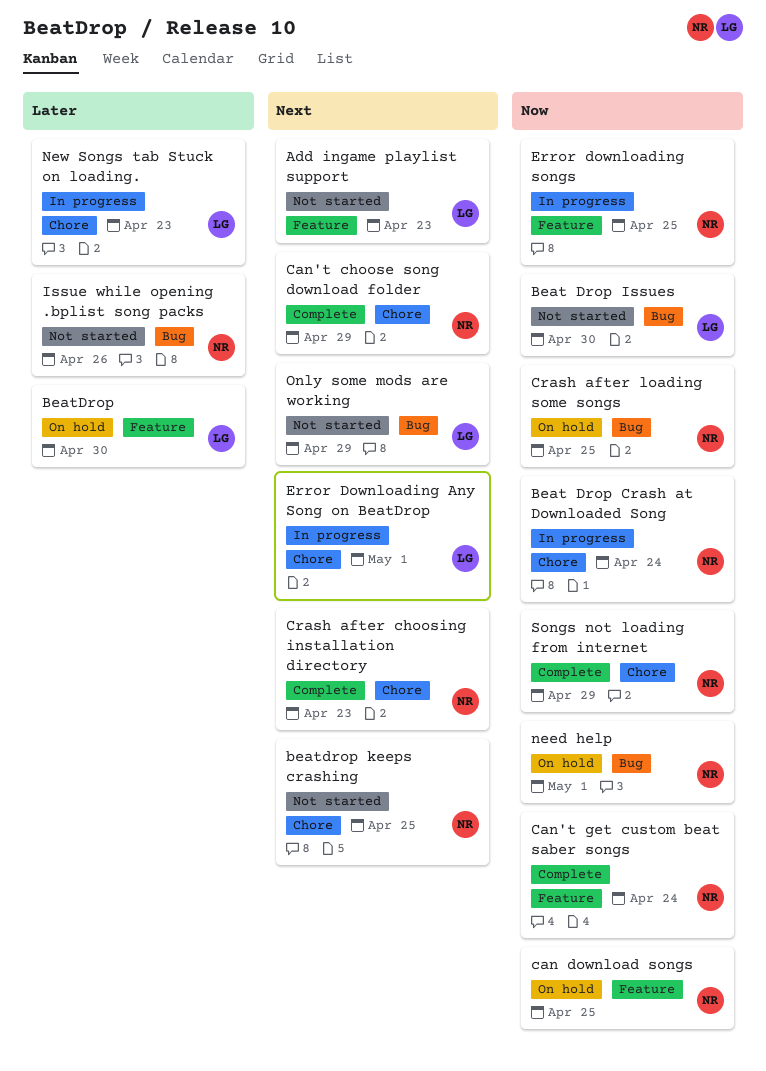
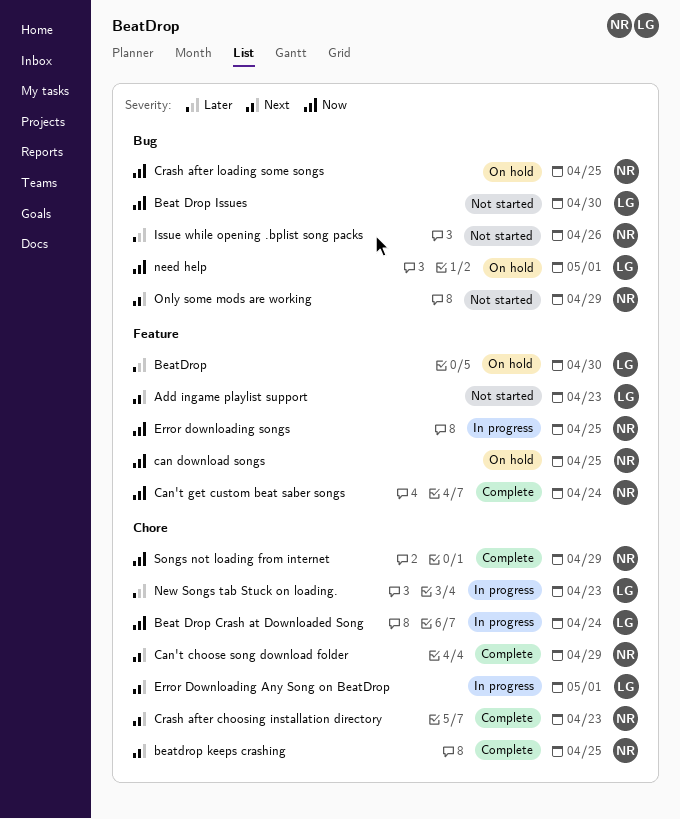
Beat Drop Crash at Downloaded Song, owner: NR -> LG
beatdrop keeps crashing, status: Not started -> Complete
need help, owner: NR -> LG
Only some mods are working, owner: LG -> NR

